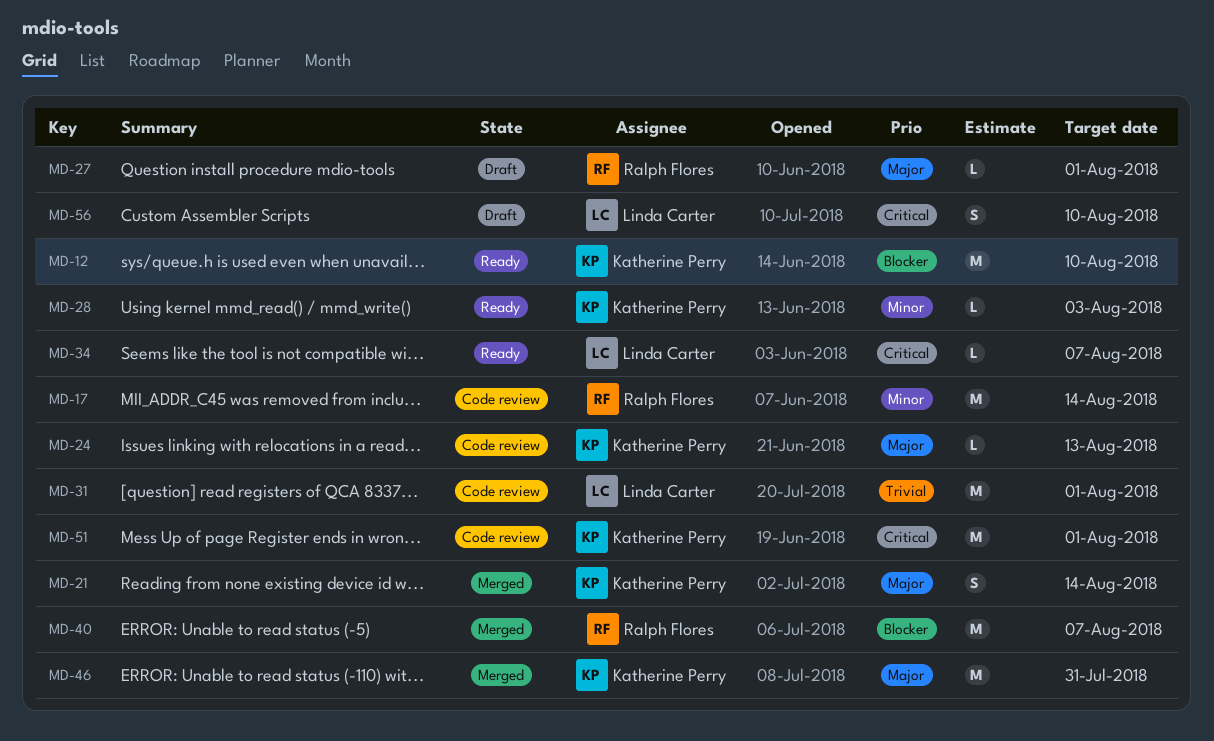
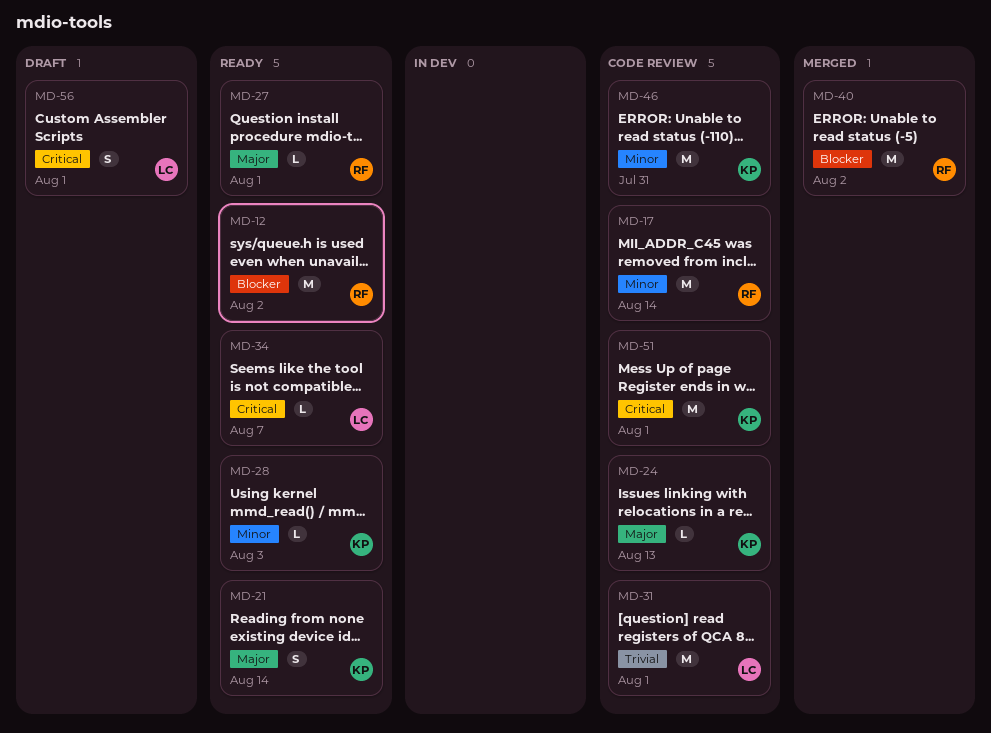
MD-12, owner: Katherine Perry -> Ralph Flores
MD-12, due: Aug 10 -> Aug 2
MD-21, status: Merged -> Ready
MD-27, status: Draft -> Ready
MD-40, due: Aug 7 -> Aug 2
MD-46, status: Merged -> Code review
MD-46, priority: Major -> Minor
MD-56, due: Aug 10 -> Aug 1

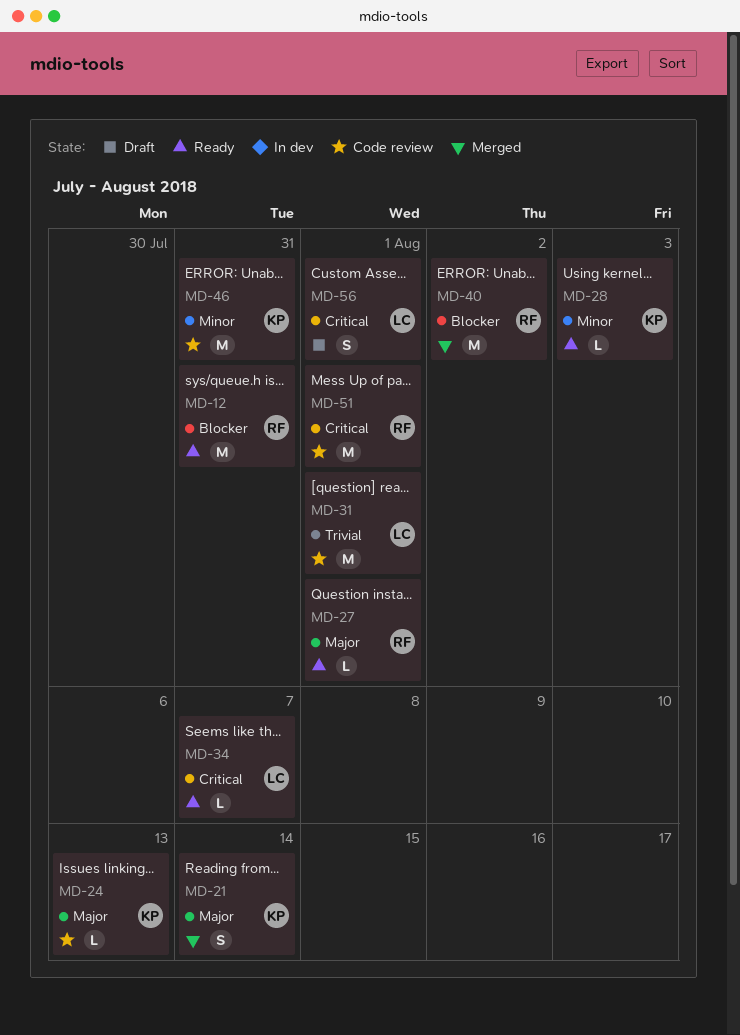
MD-12, due: Aug 2 -> Jul 31
MD-17: present -> none
MD-21, status: Ready -> Merged
MD-51, owner: KP -> RF

